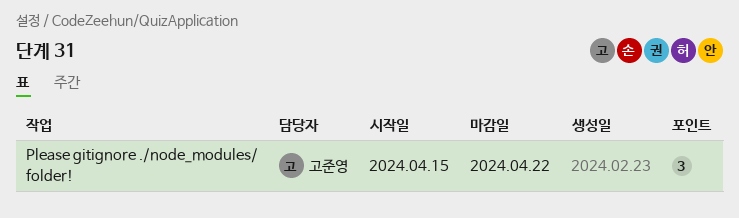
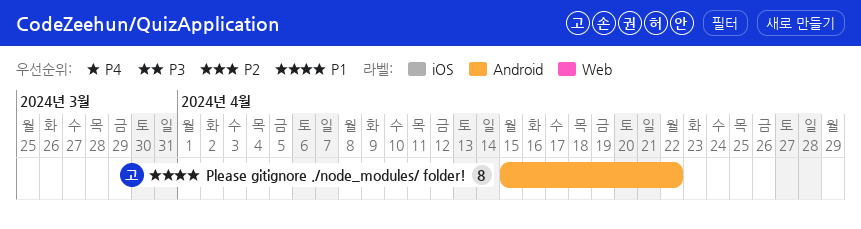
Please gitignore ./node_modules/ folder!, estimate: 3 -> 8

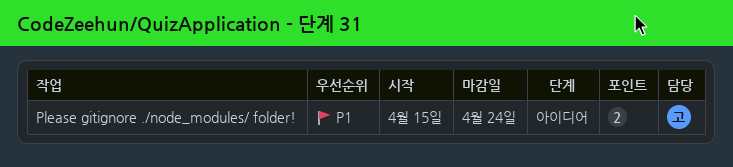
Please gitignore ./node_modules/ folder!, estimate: 8 -> 2
Please gitignore ./node_modules/ folder!, due: Apr 22 -> Apr 24

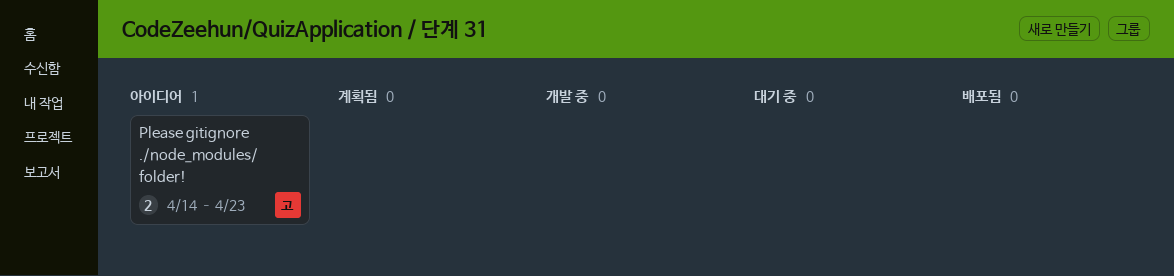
Please gitignore ./node_modules/ folder!, start: Apr 15 -> Apr 14
Please gitignore ./node_modules/ folder!, due: Apr 24 -> Apr 23

